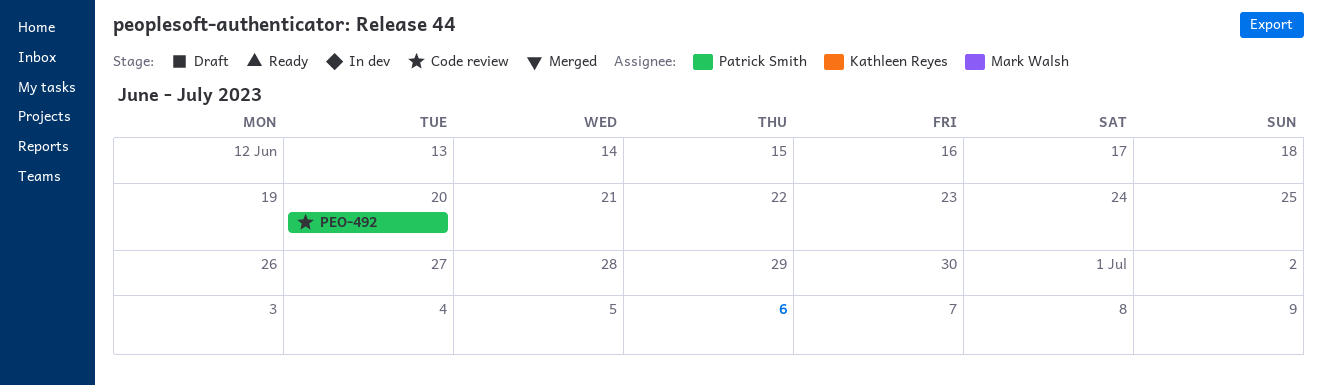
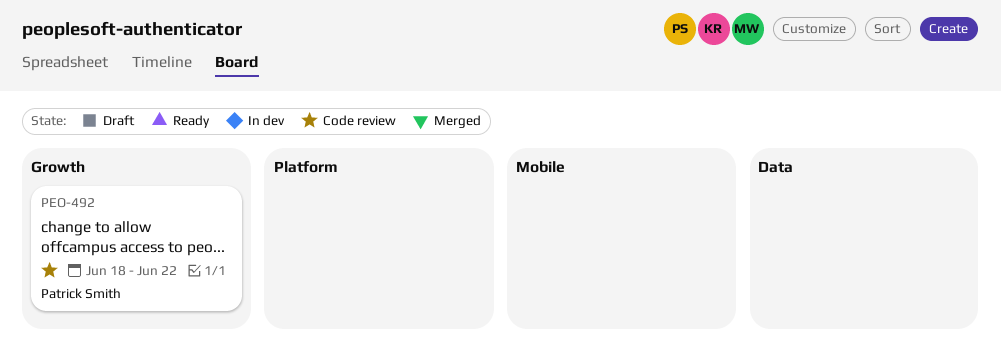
PEO-492, start: Jun 20 -> Jun 18
PEO-492, due: Jun 20 -> Jun 22

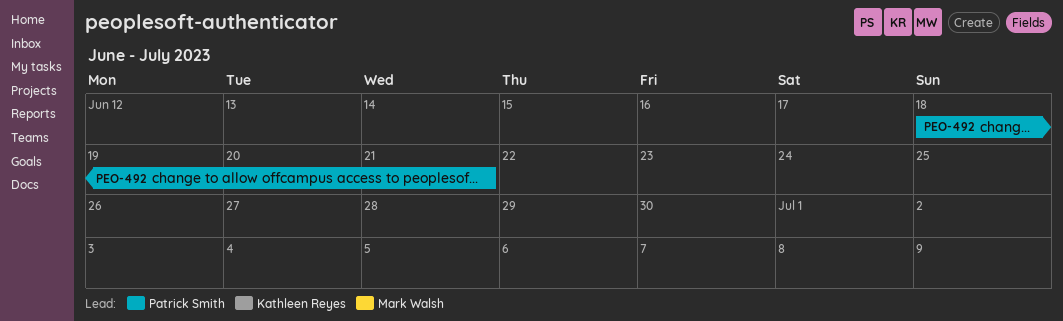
PEO-492, due: Jun 22 -> Jun 21

